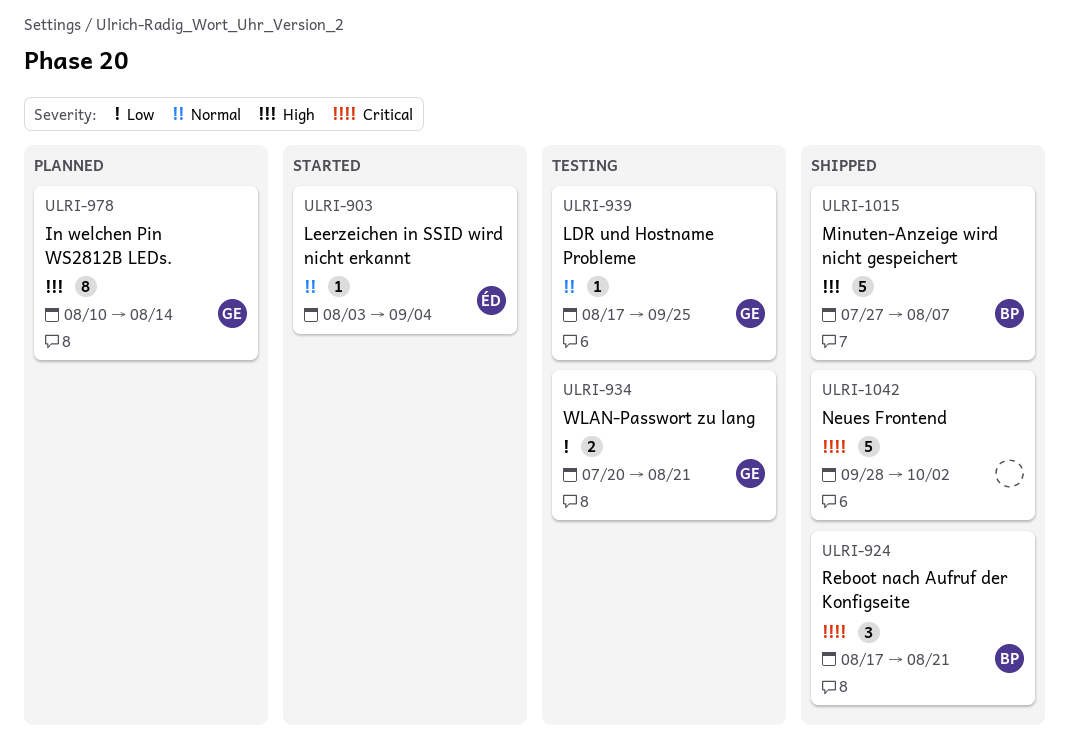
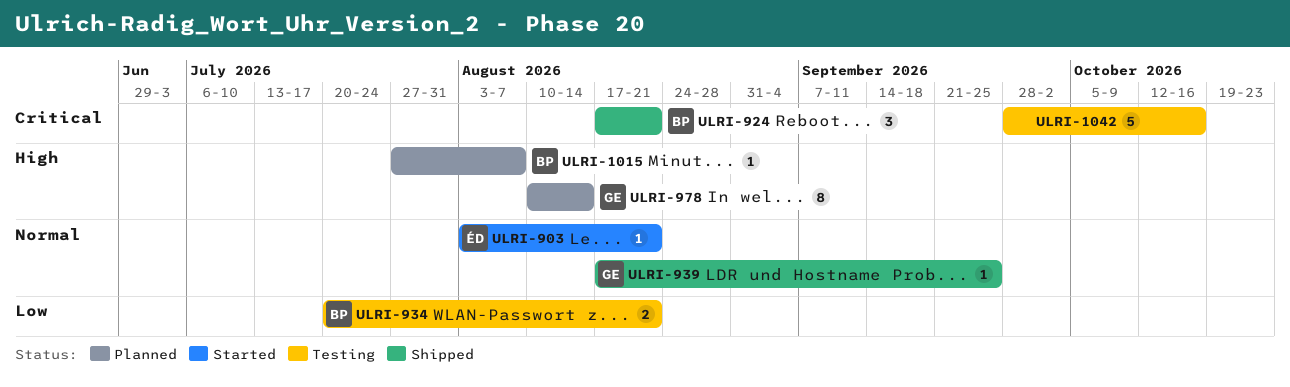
ULRI-903, due: Sep 4 -> Aug 21
ULRI-934, owner: GE -> BP
ULRI-939, status: Testing -> Shipped
ULRI-1015, status: Shipped -> Planned
ULRI-1015, estimate: 5 -> 1
ULRI-1042, status: Shipped -> Testing
ULRI-1042, due: Oct 2 -> Oct 16

